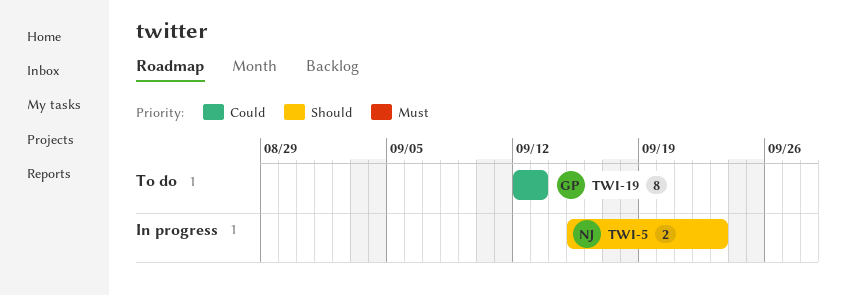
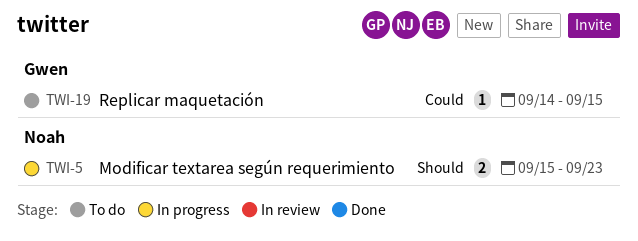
TWI-19, estimate: 8 -> 1
TWI-19, start: Sep 12 -> Sep 14
TWI-19, due: Sep 13 -> Sep 15

